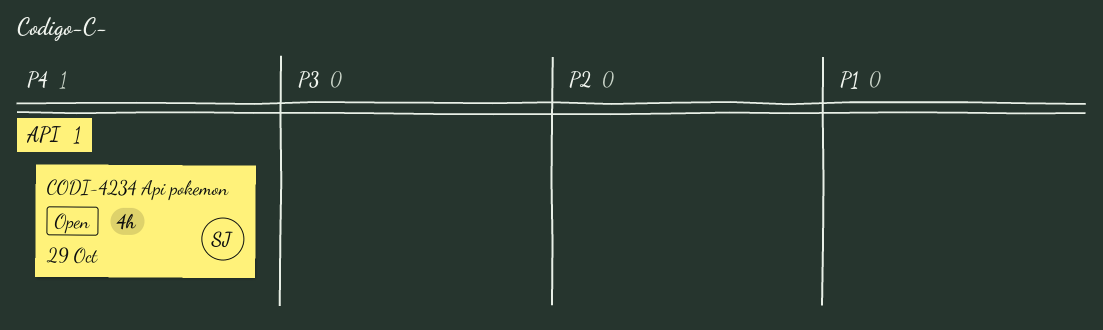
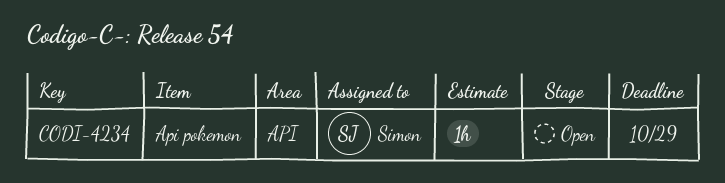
CODI-4234, estimate: 4h -> 1h

